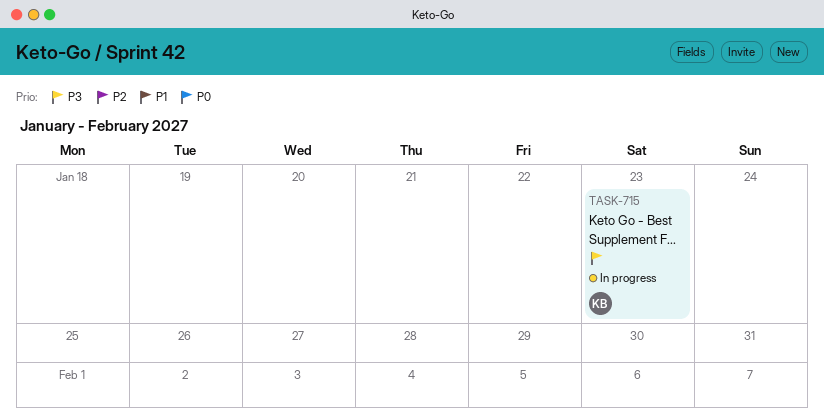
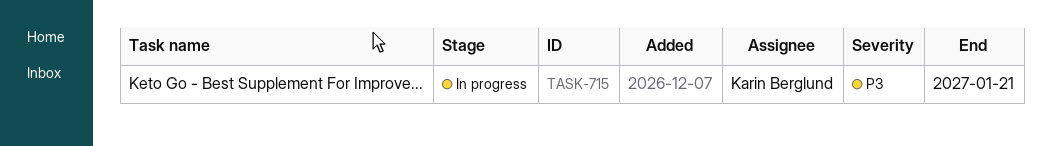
TASK-715, due: Jan 23 -> Jan 21

